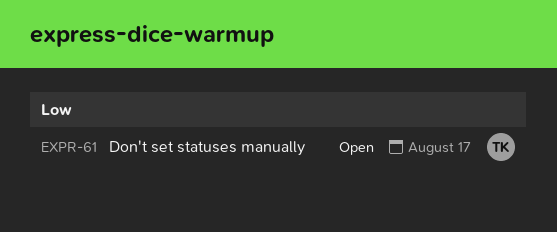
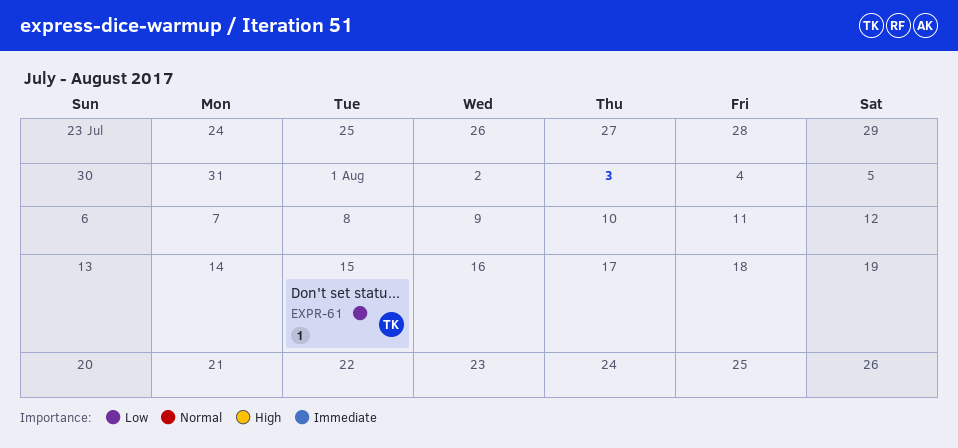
EXPR-61, due: Aug 17 -> Aug 15

